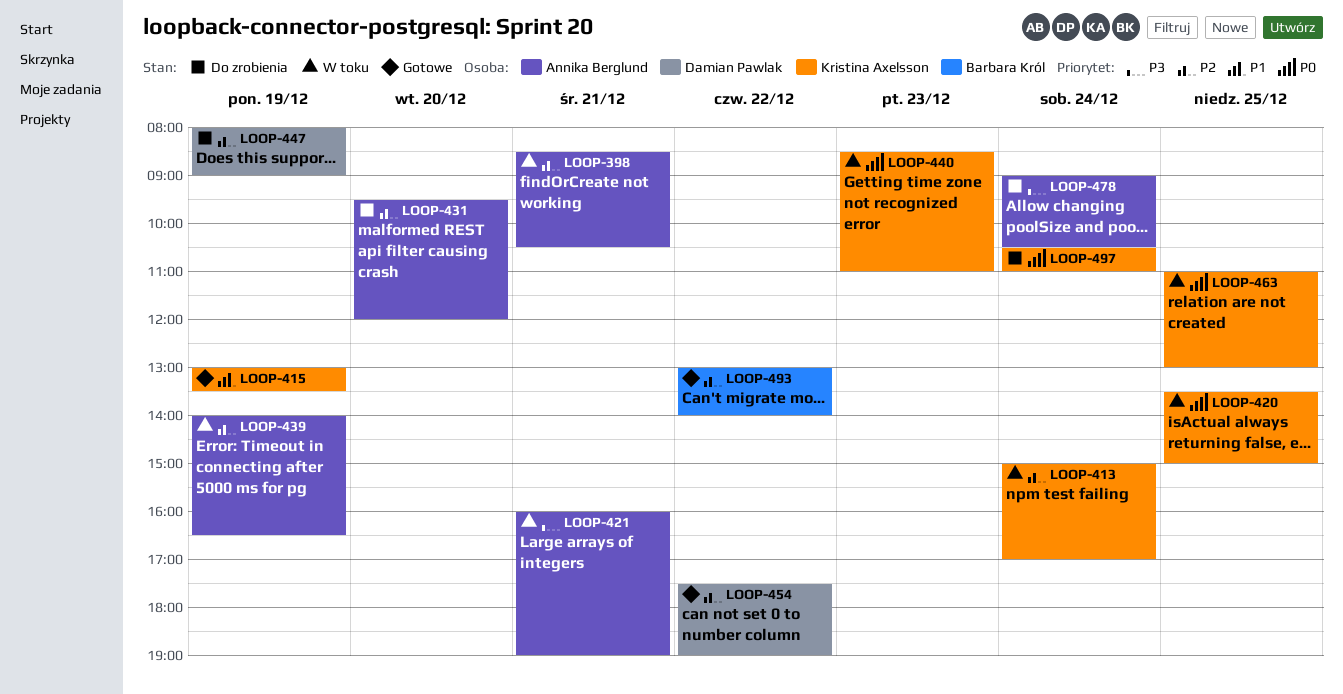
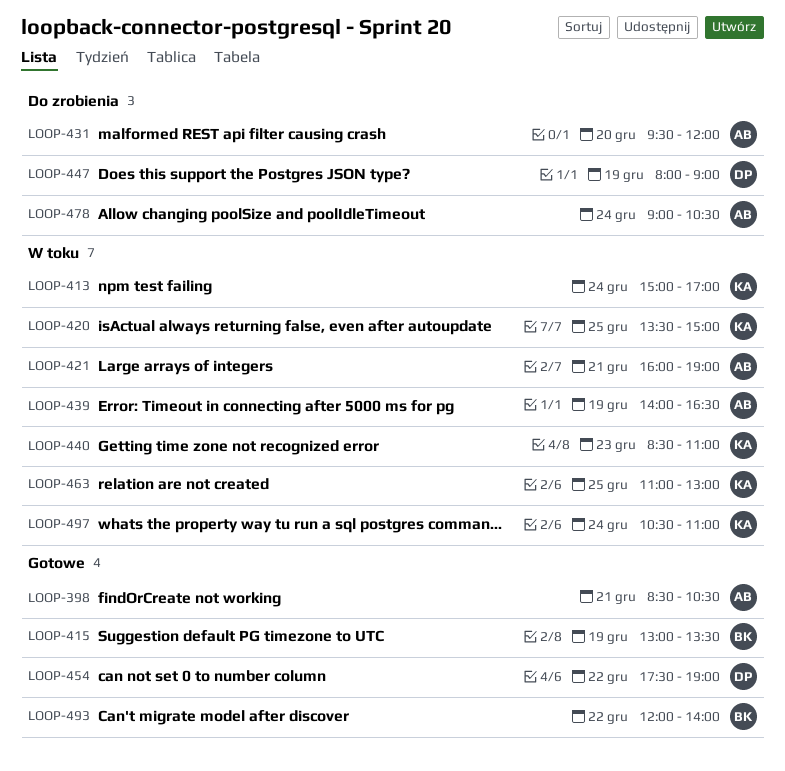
LOOP-398, status: W toku -> Gotowe
LOOP-415, owner: Kristina Axelsson -> Barbara Król
LOOP-493, begins: 13:00 -> 12:00
LOOP-497, status: Do zrobienia -> W toku

